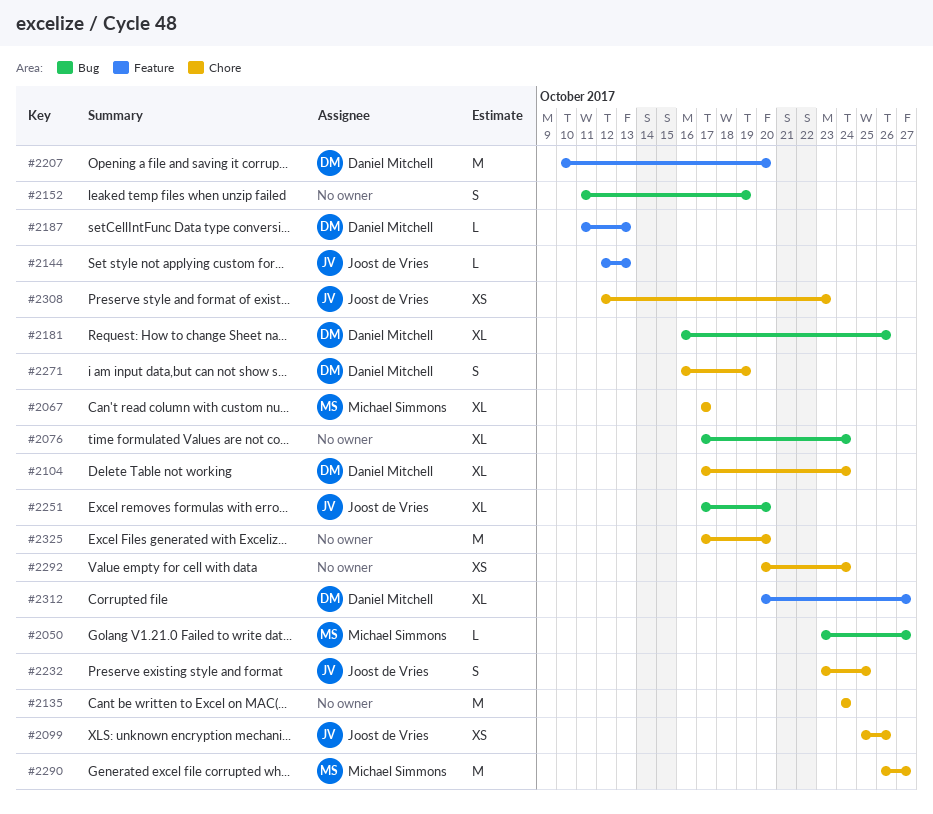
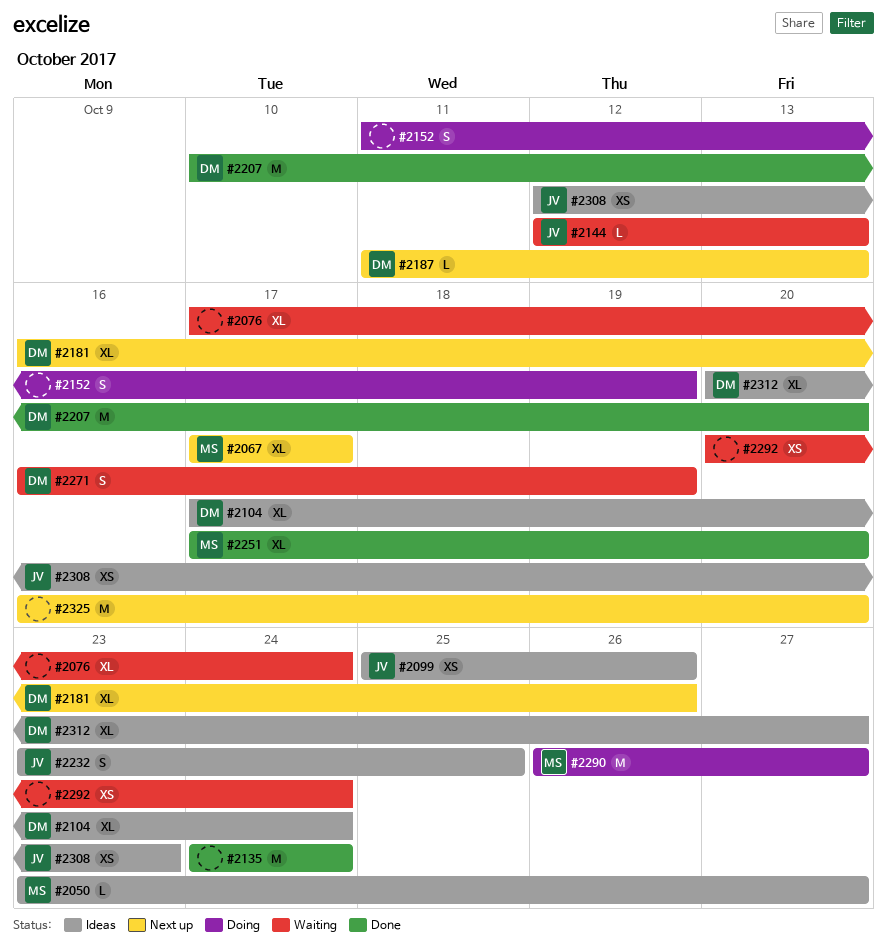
#2251, owner: Joost de Vries -> Michael Simmons
#2325, start: Oct 17 -> Oct 16

